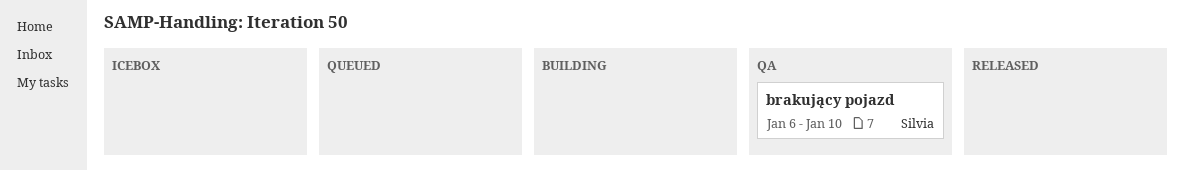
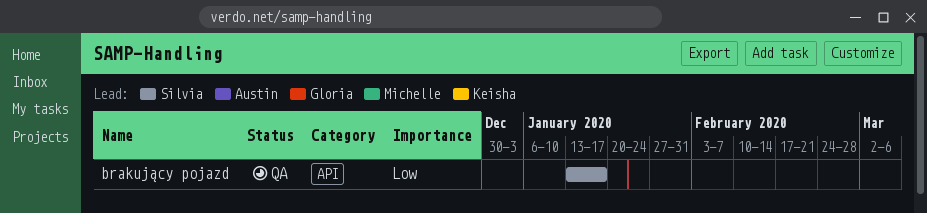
brakujący pojazd, start: Jan 6 -> Jan 13
brakujący pojazd, due: Jan 10 -> Jan 17

